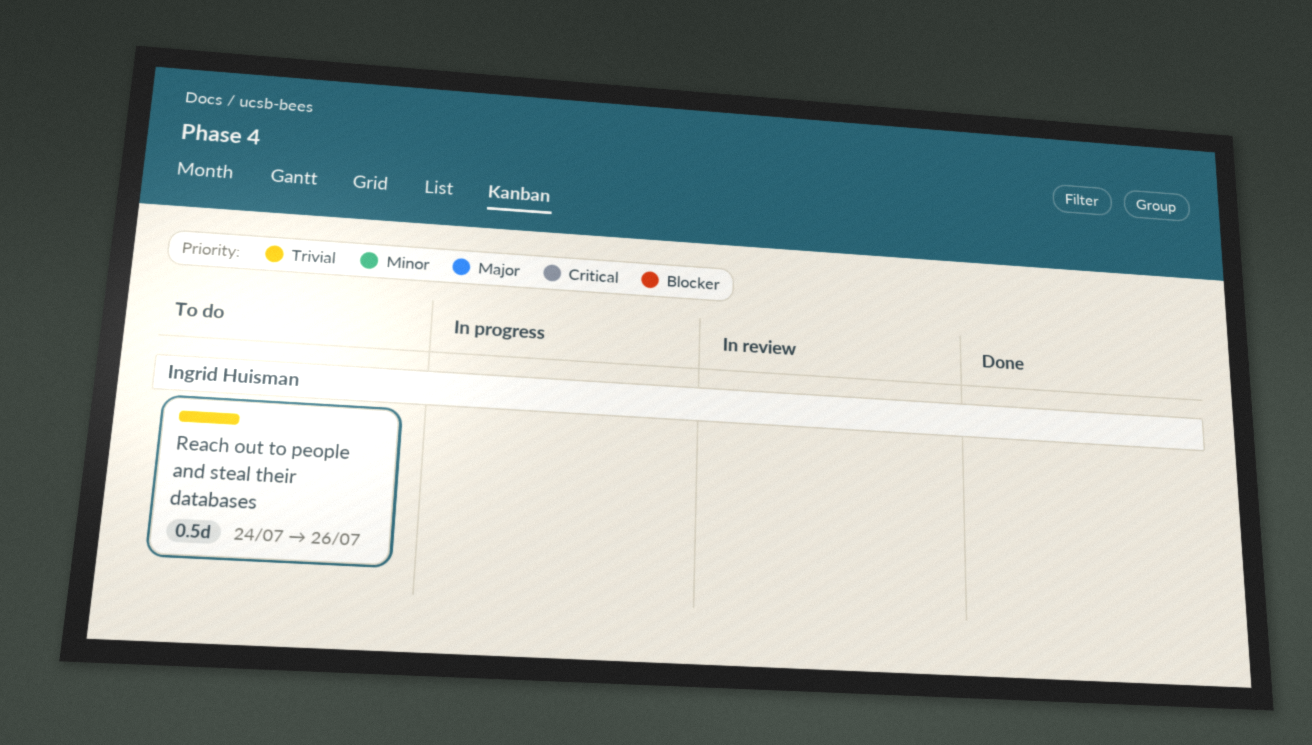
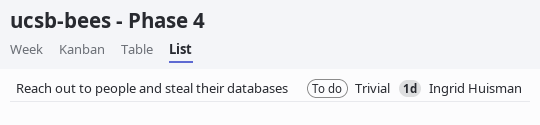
Reach out to people and steal their databases, estimate: 0.5d -> 1d

